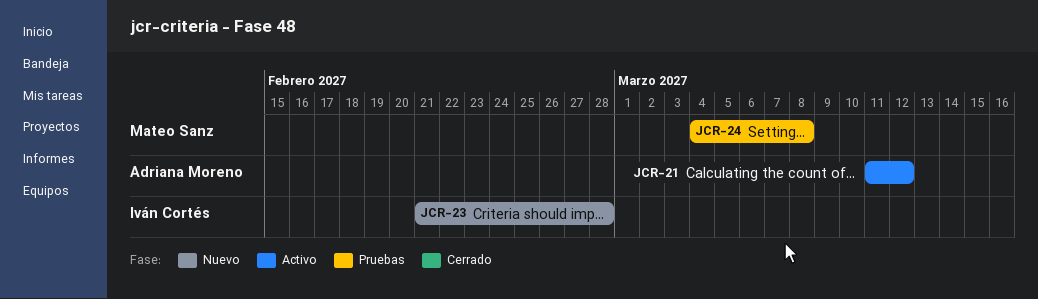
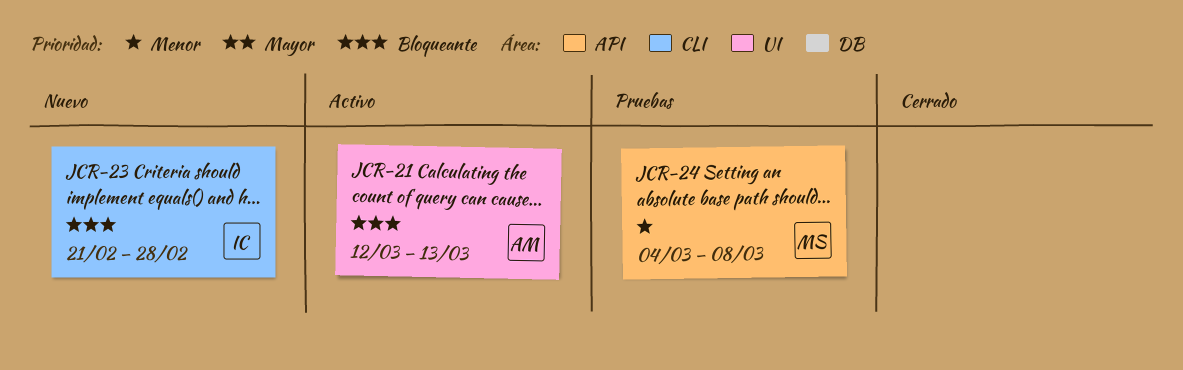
JCR-21, start: Mar 11 -> Mar 12
JCR-21, due: Mar 12 -> Mar 13

